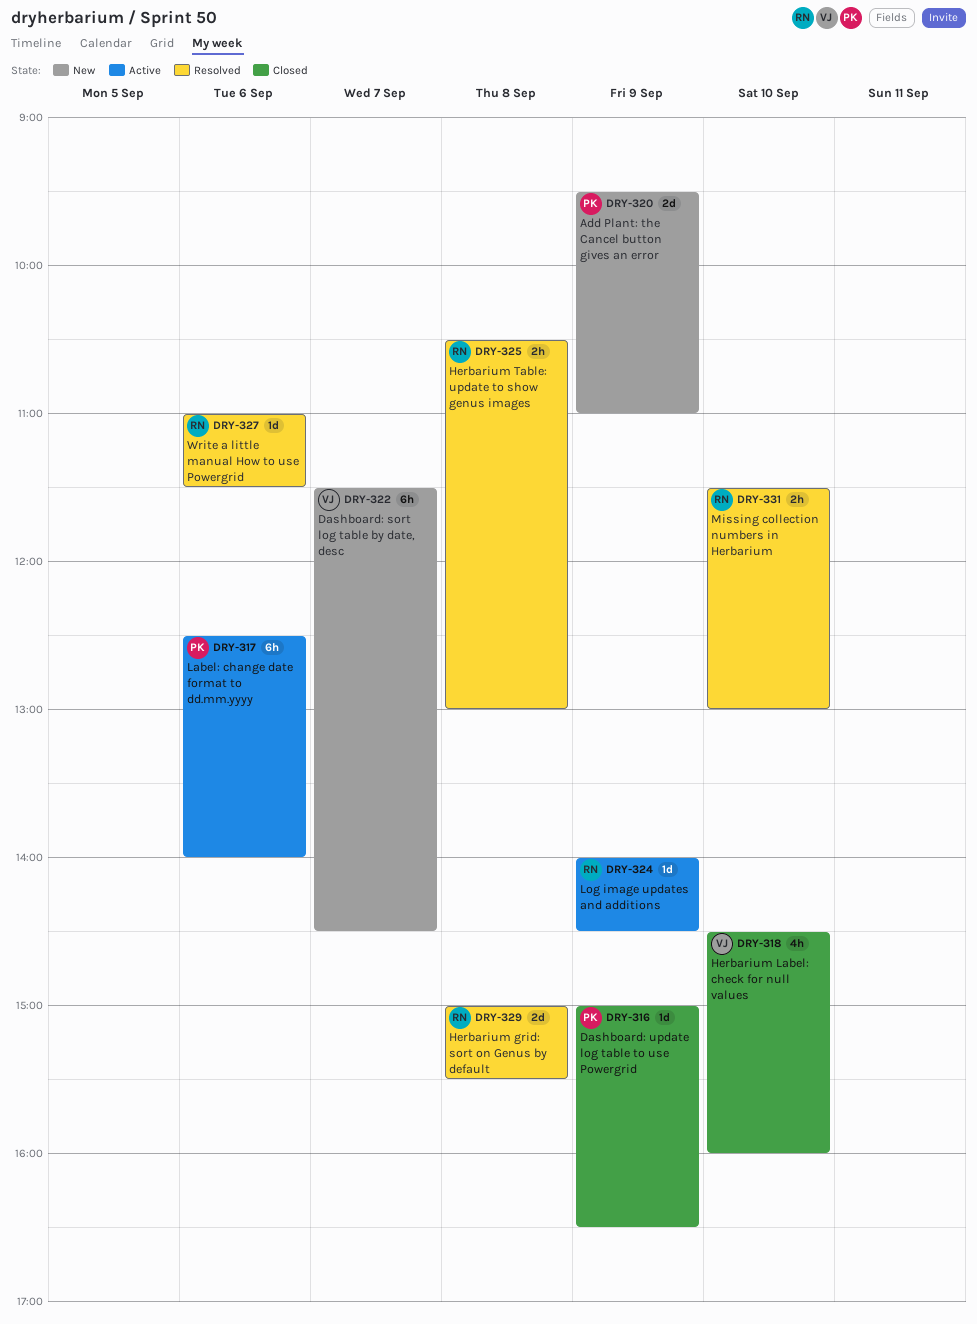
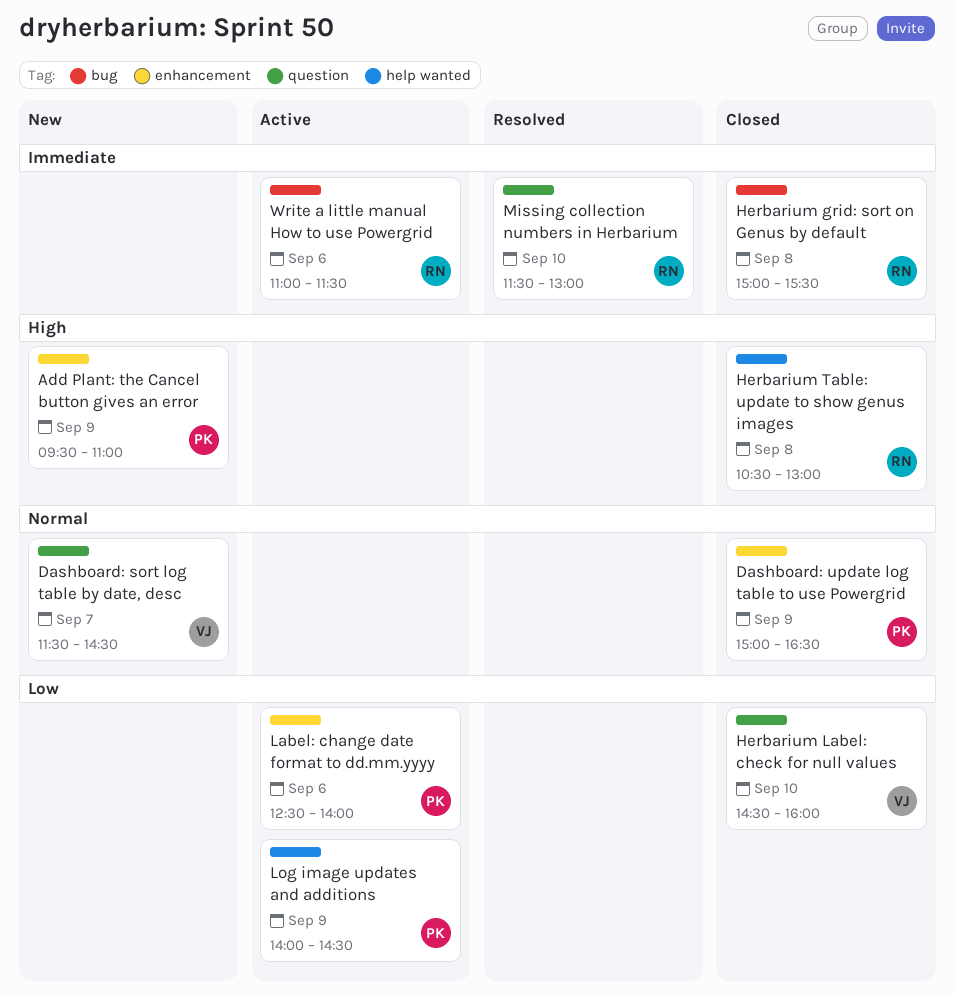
Herbarium grid: sort on Genus by default, status: Resolved -> Closed
Herbarium Table: update to show genus images, status: Resolved -> Closed
Log image updates and additions, owner: RN -> PK
Write a little manual How to use Powergrid, status: Resolved -> Active

